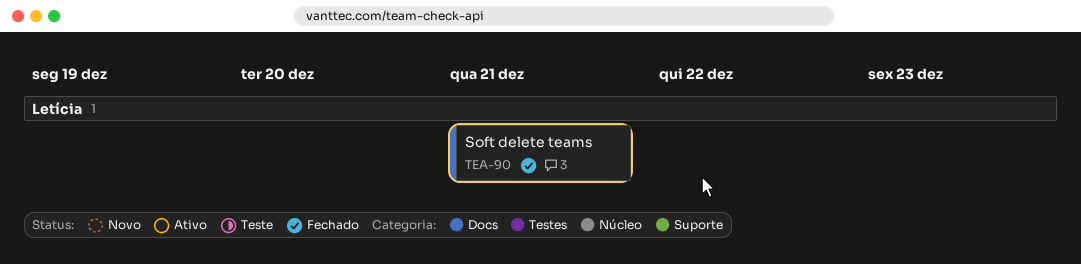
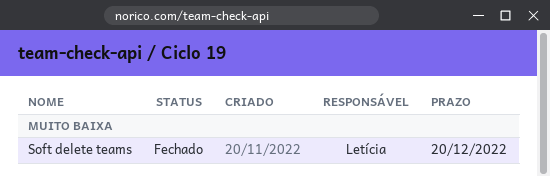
Soft delete teams, due: Dec 21 -> Dec 20

